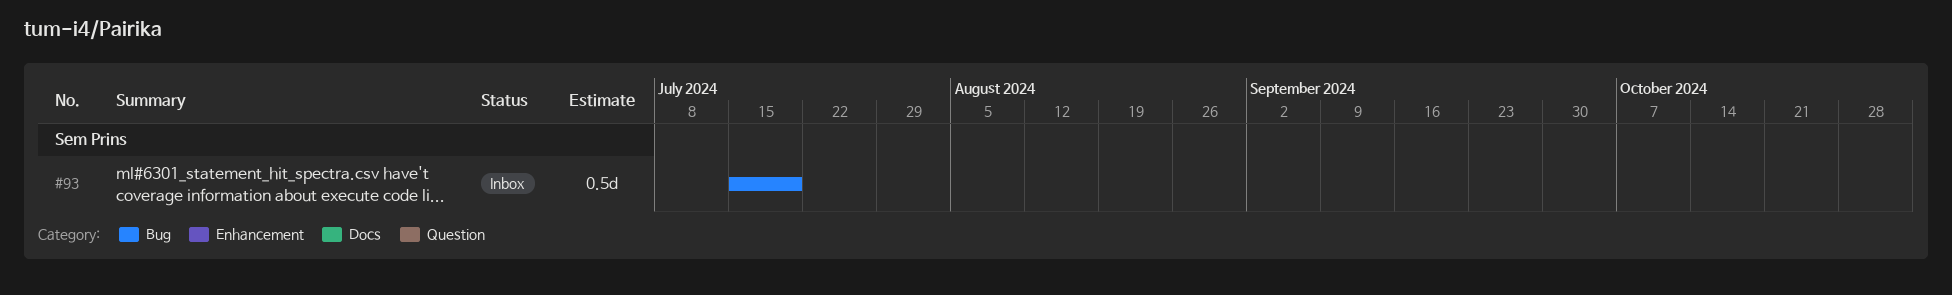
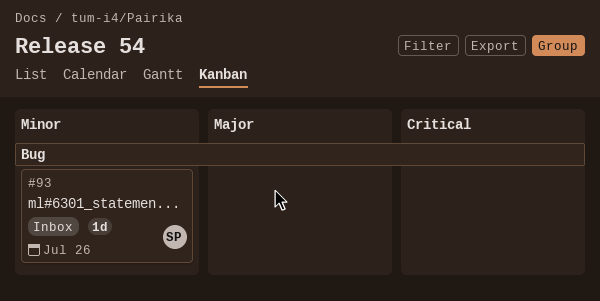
#93, estimate: 0.5d -> 1d
#93, due: Jul 19 -> Jul 26

